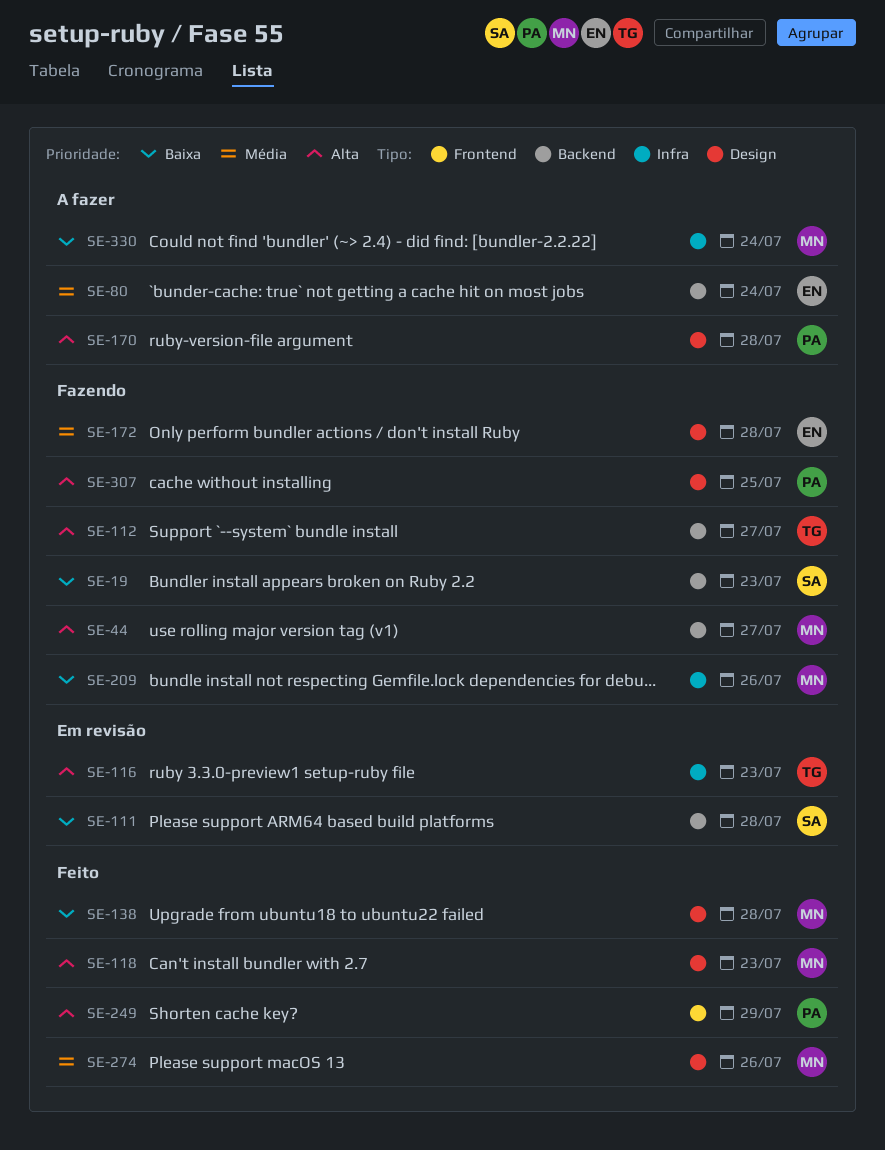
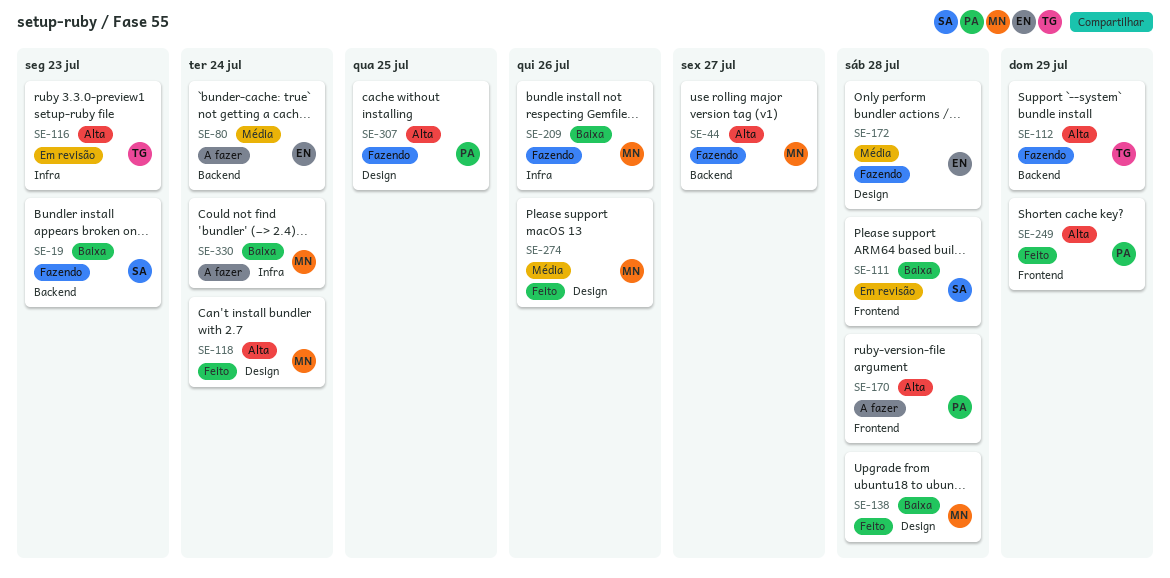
SE-111, label: Backend -> Frontend
SE-112, due: Jul 27 -> Jul 29
SE-118, due: Jul 23 -> Jul 24
SE-170, label: Design -> Frontend

